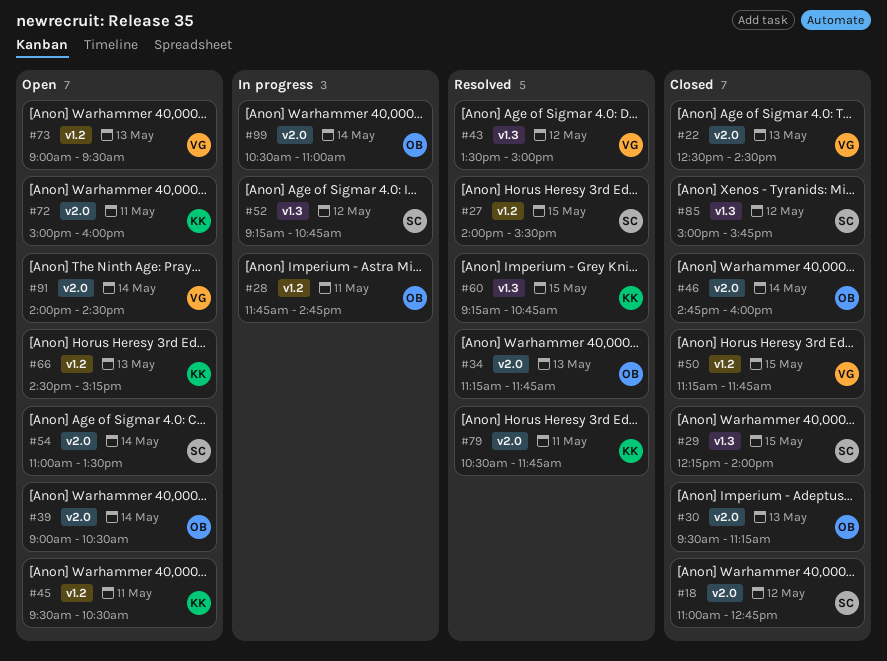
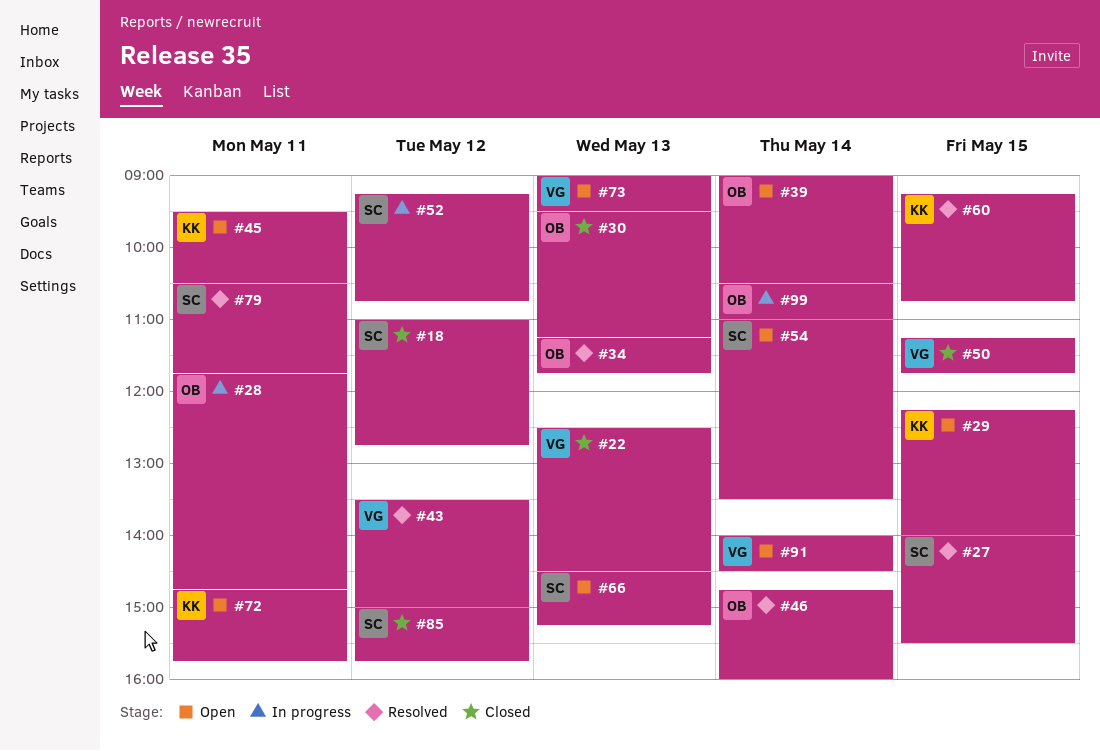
#29, status: Closed -> Open
#29, owner: SC -> KK
#46, status: Closed -> Resolved
#66, owner: KK -> SC
#72, begins: 15:00 -> 14:45
#72, ends: 16:00 -> 15:45
#79, owner: KK -> SC

